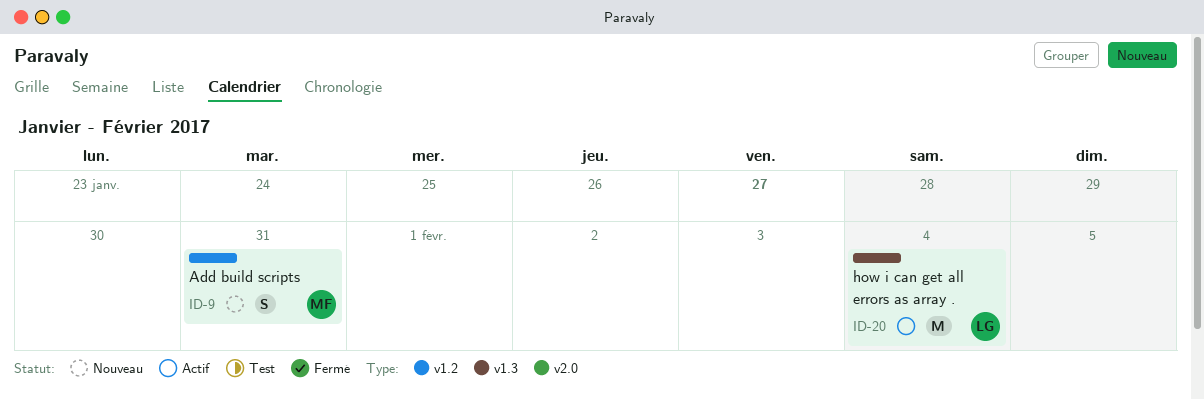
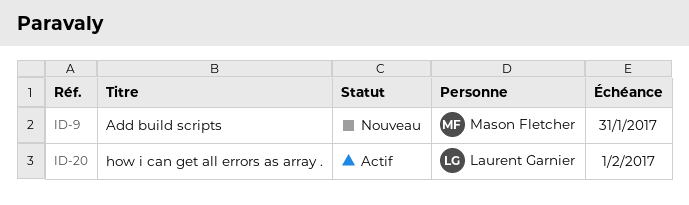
ID-20, due: Feb 4 -> Feb 1

